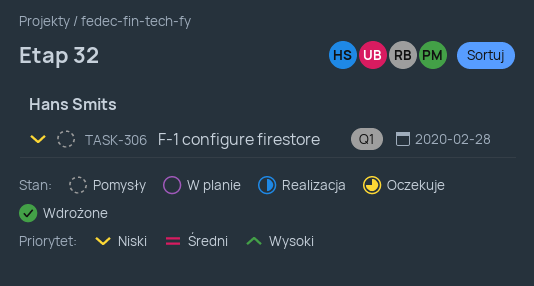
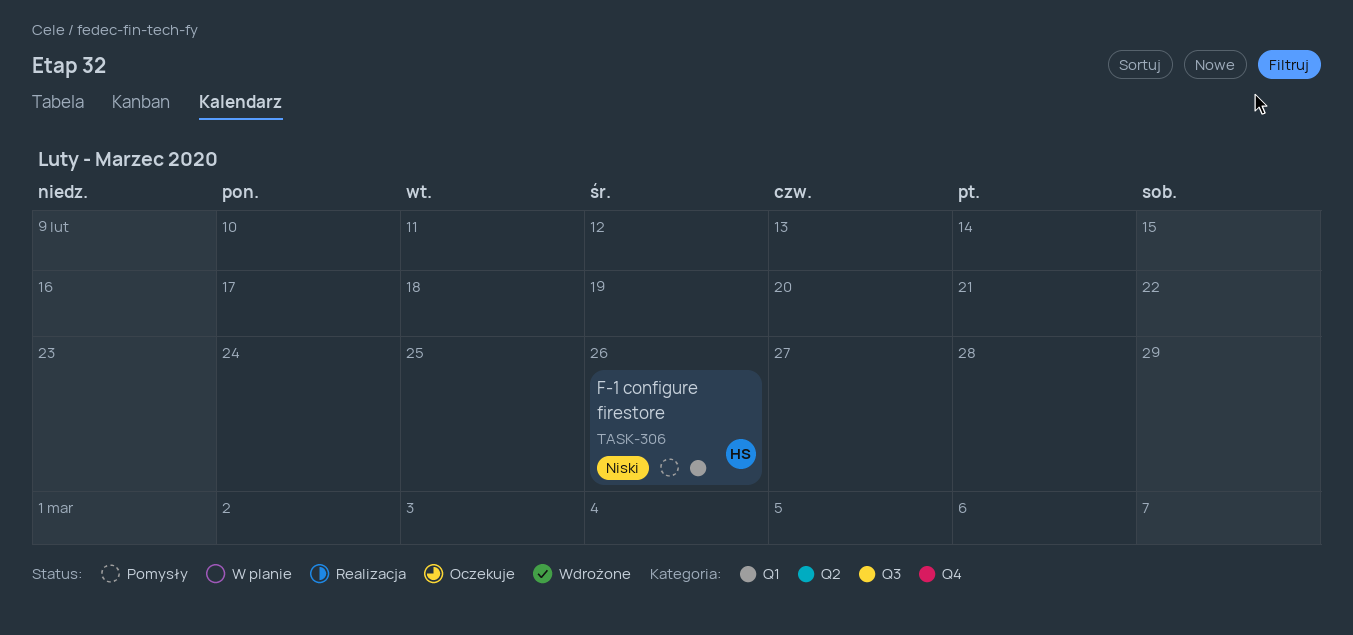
TASK-306, due: Feb 28 -> Feb 26

